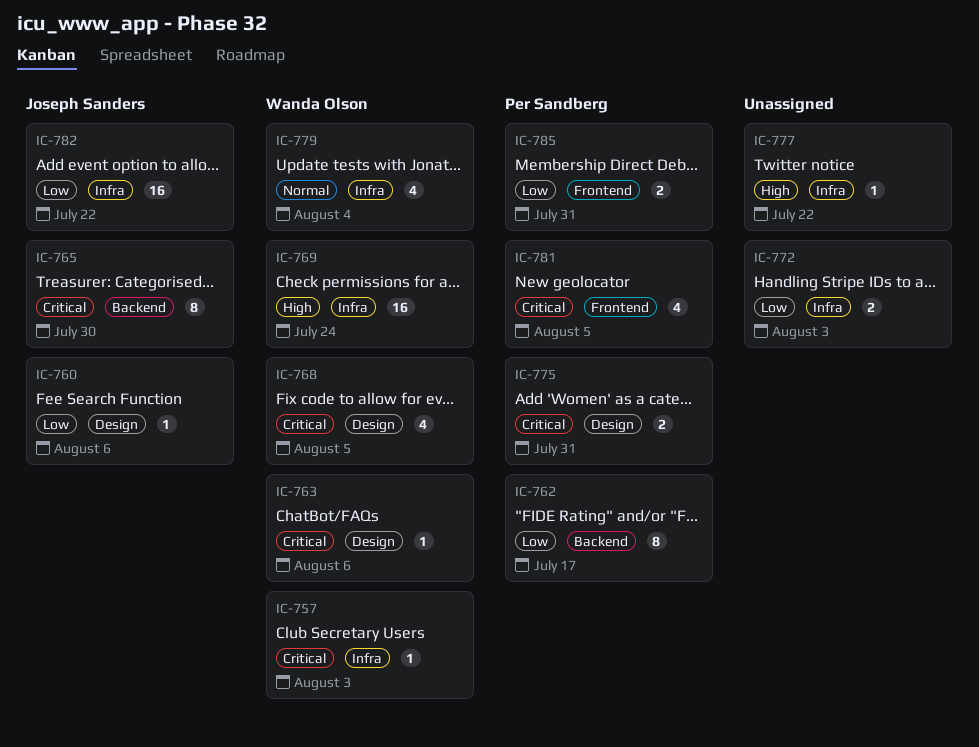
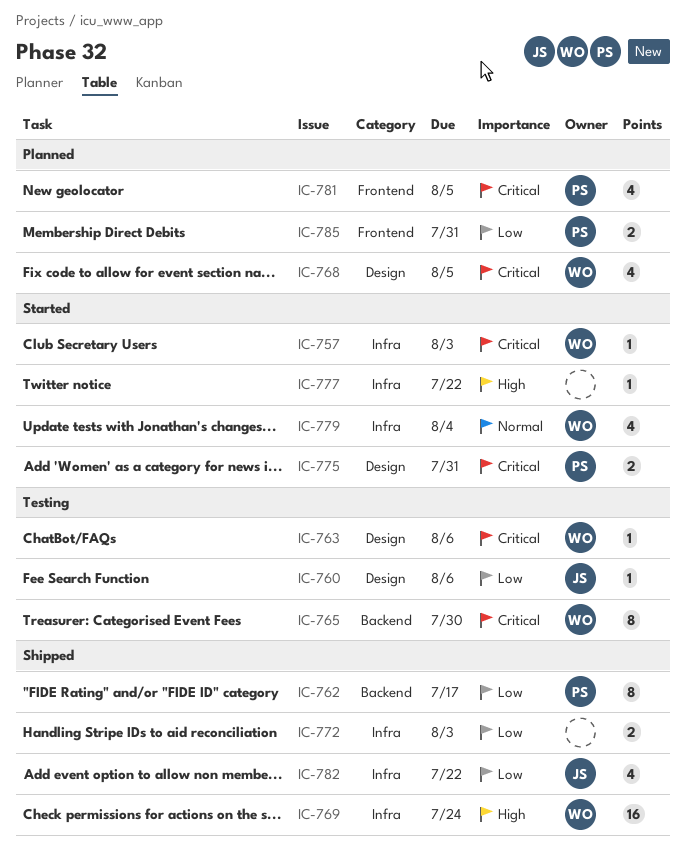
IC-765, owner: Joseph Sanders -> Wanda Olson
IC-782, estimate: 16 -> 4

